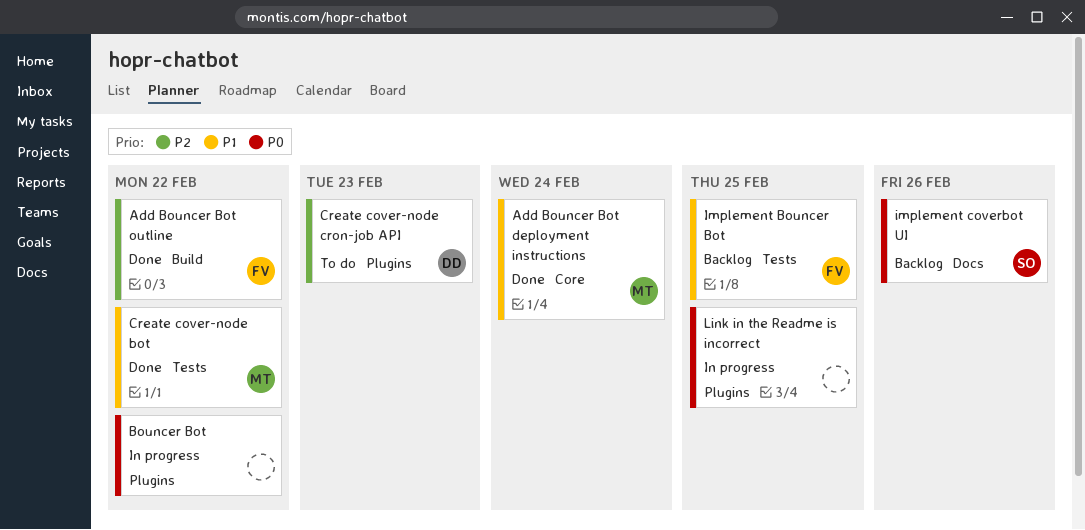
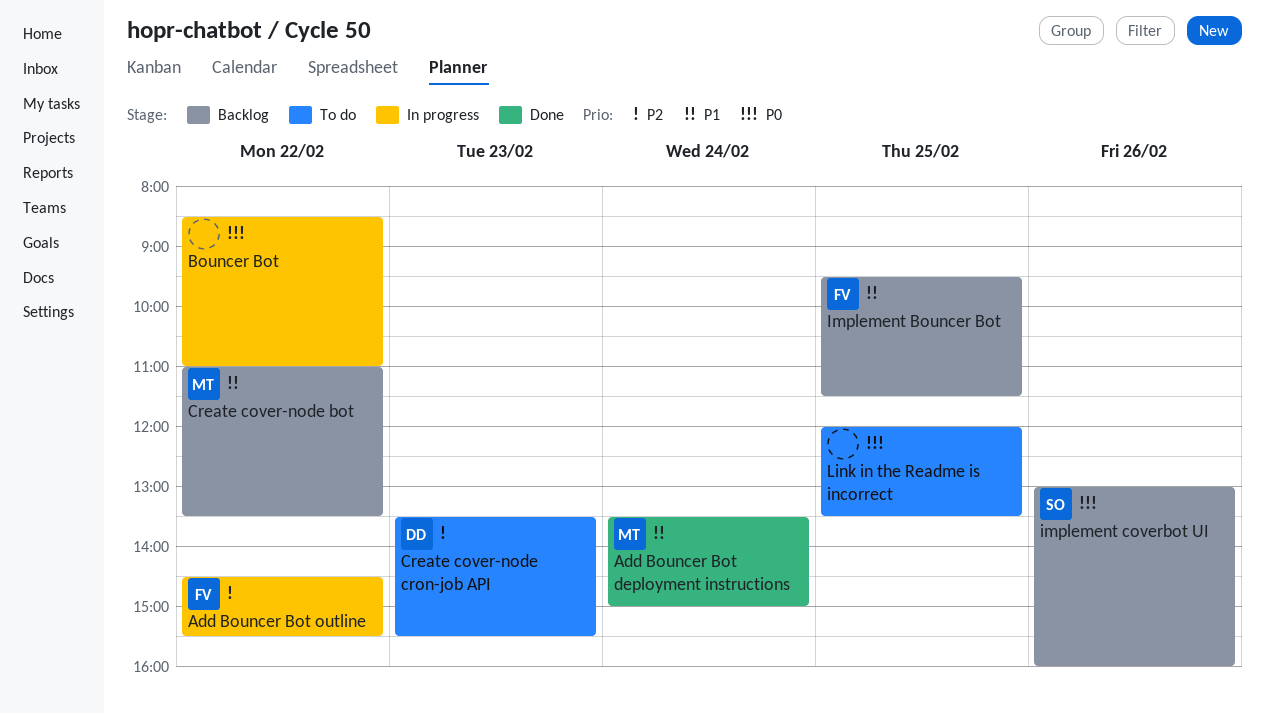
Add Bouncer Bot outline, status: Done -> In progress
Create cover-node bot, status: Done -> Backlog
Link in the Readme is incorrect, status: In progress -> To do

